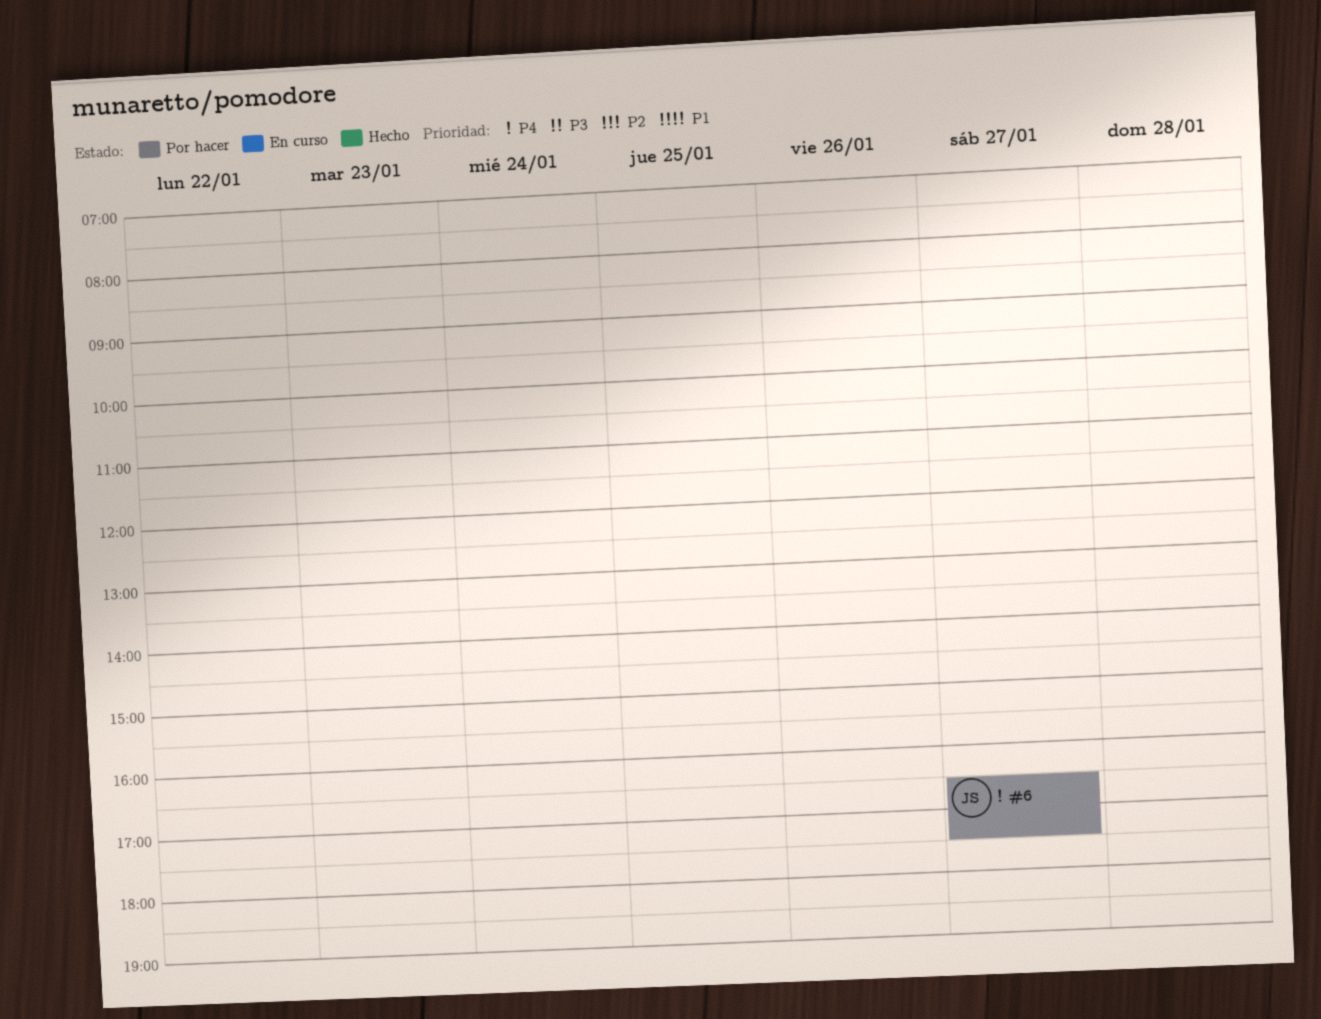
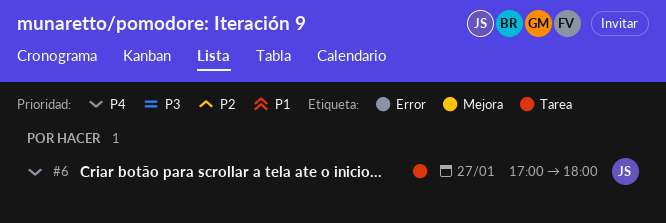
#6, begins: 16:30 -> 17:00
#6, ends: 17:30 -> 18:00

